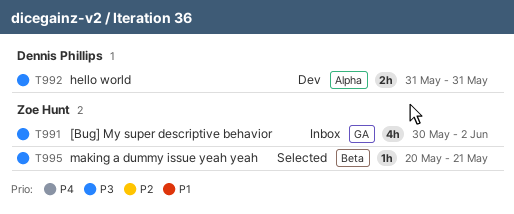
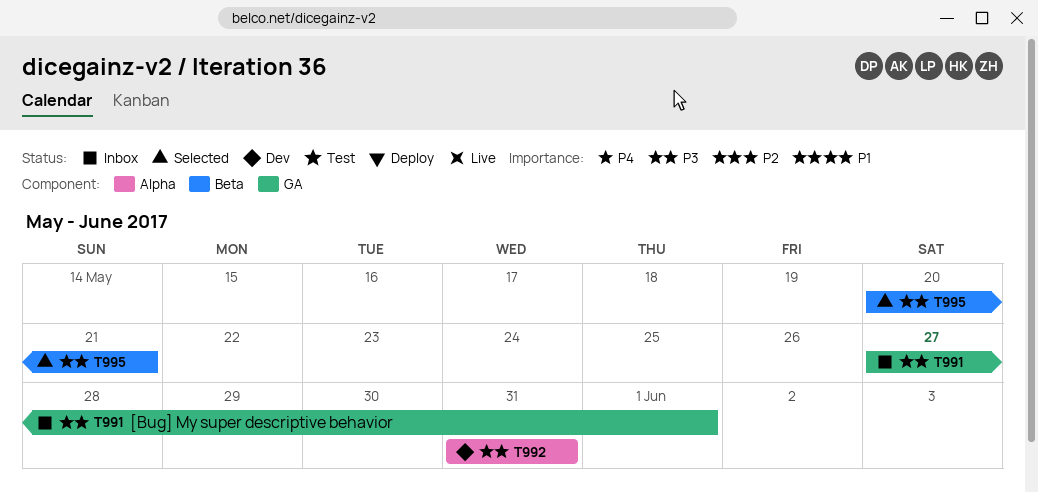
T991, start: May 30 -> May 27
T991, due: Jun 2 -> Jun 1

